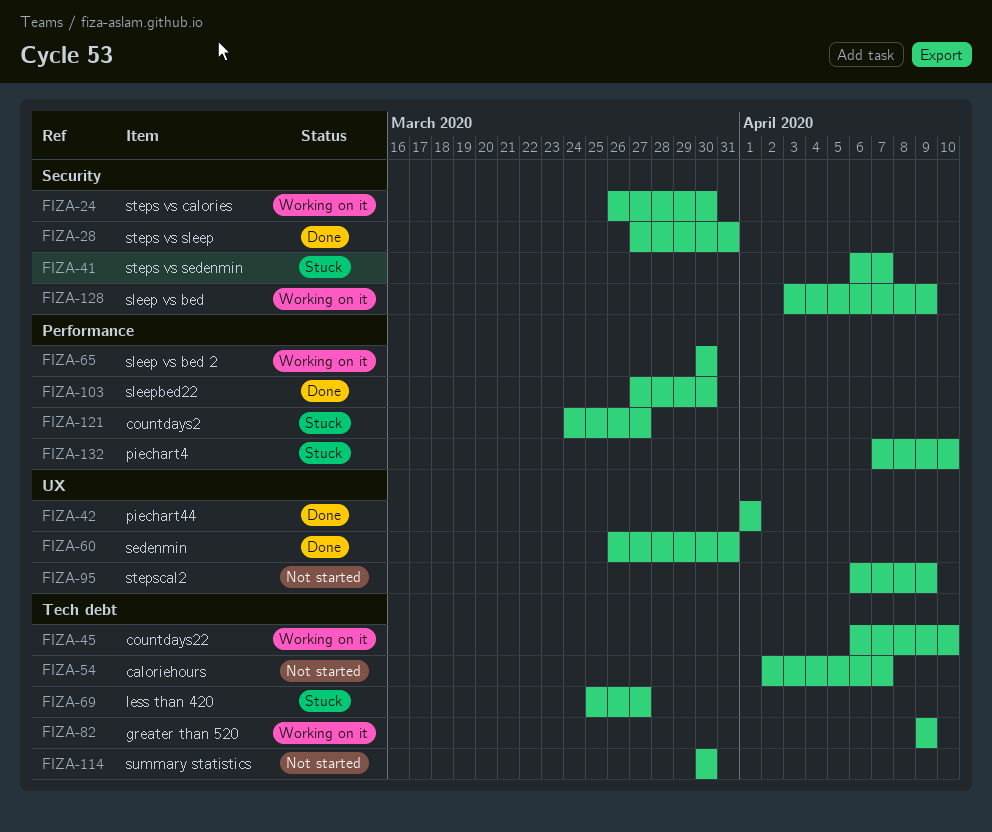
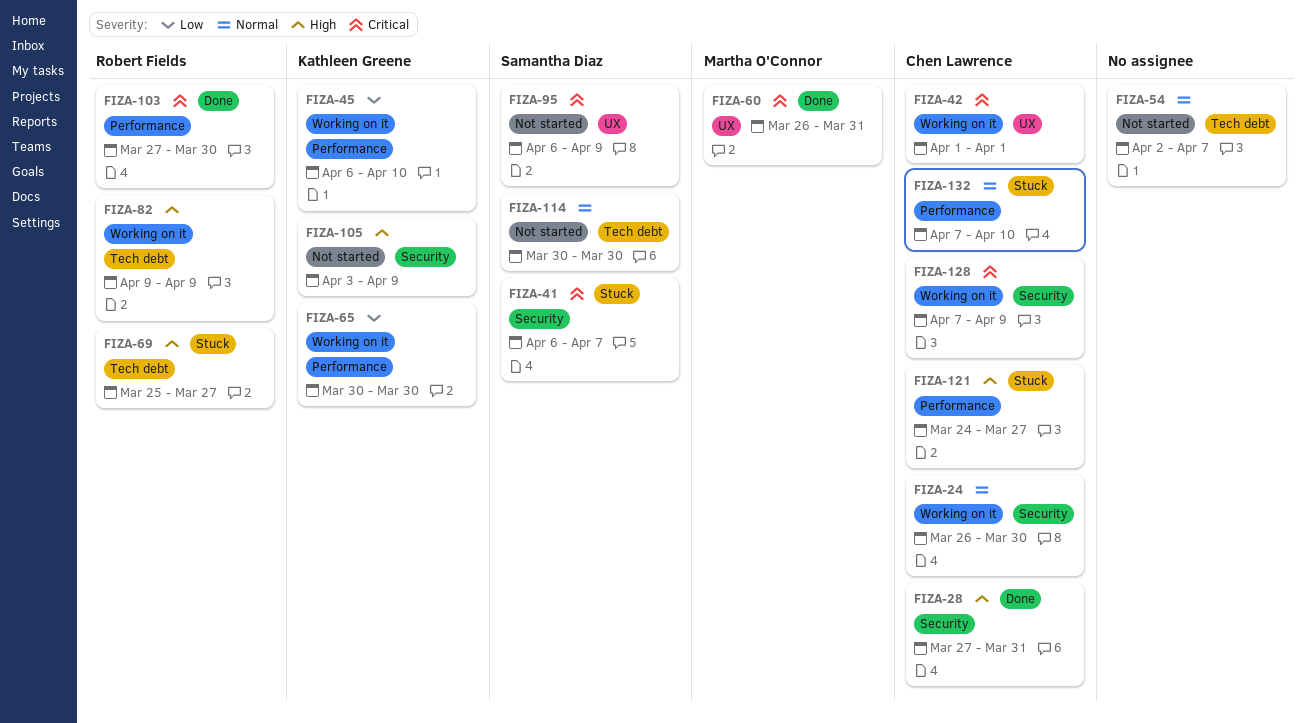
FIZA-42, status: Done -> Working on it
FIZA-45, label: Tech debt -> Performance
FIZA-105: none -> present
FIZA-128, start: Apr 3 -> Apr 7

